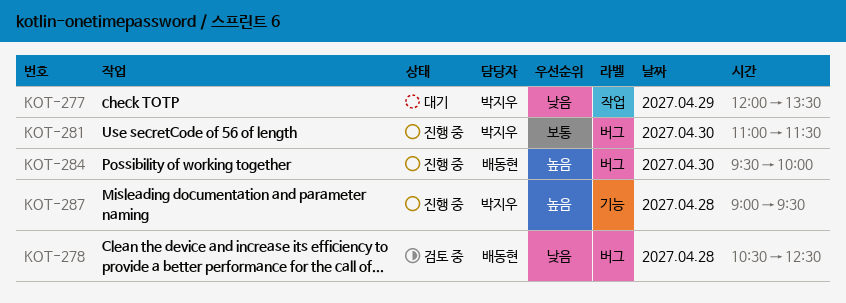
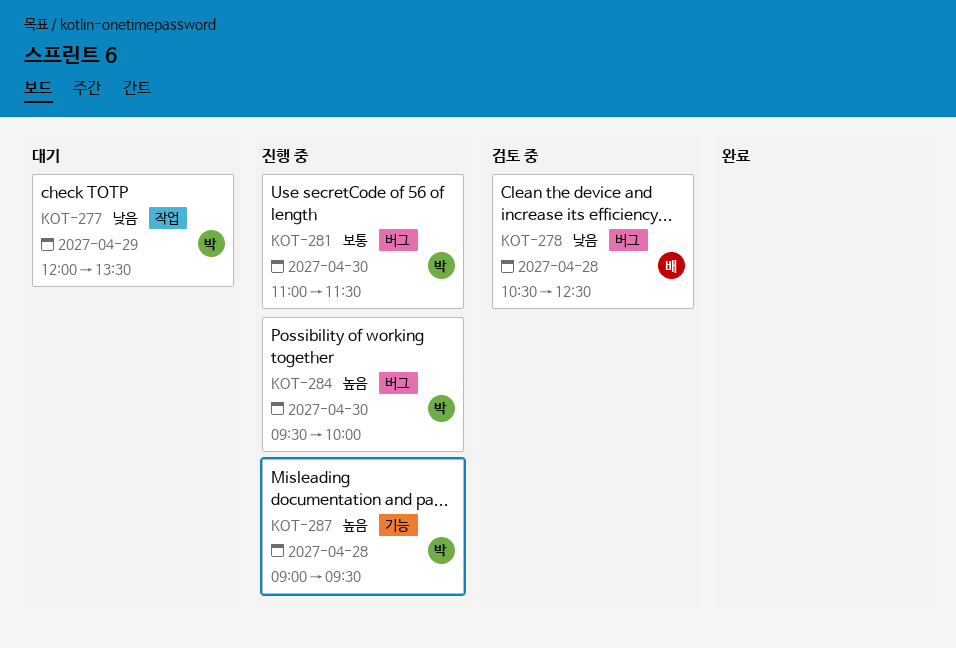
KOT-284, owner: 배동현 -> 박지우

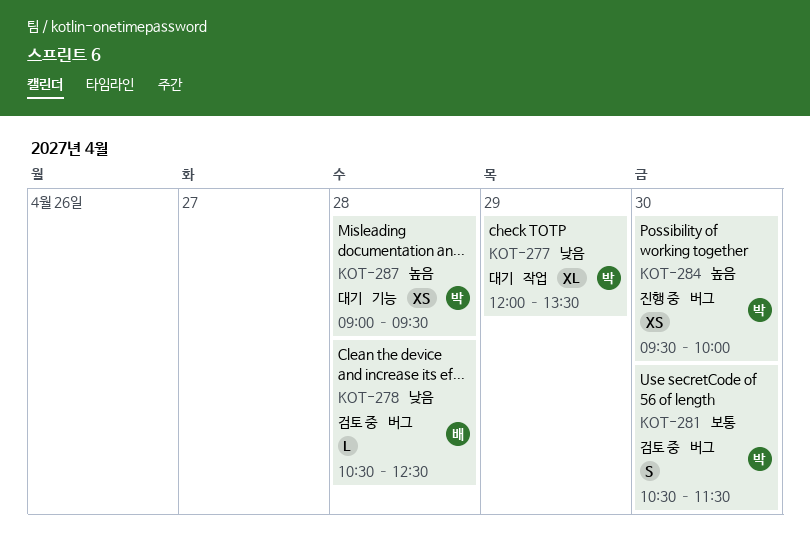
KOT-281, status: 진행 중 -> 검토 중
KOT-281, begins: 11:00 -> 10:30
KOT-287, status: 진행 중 -> 대기

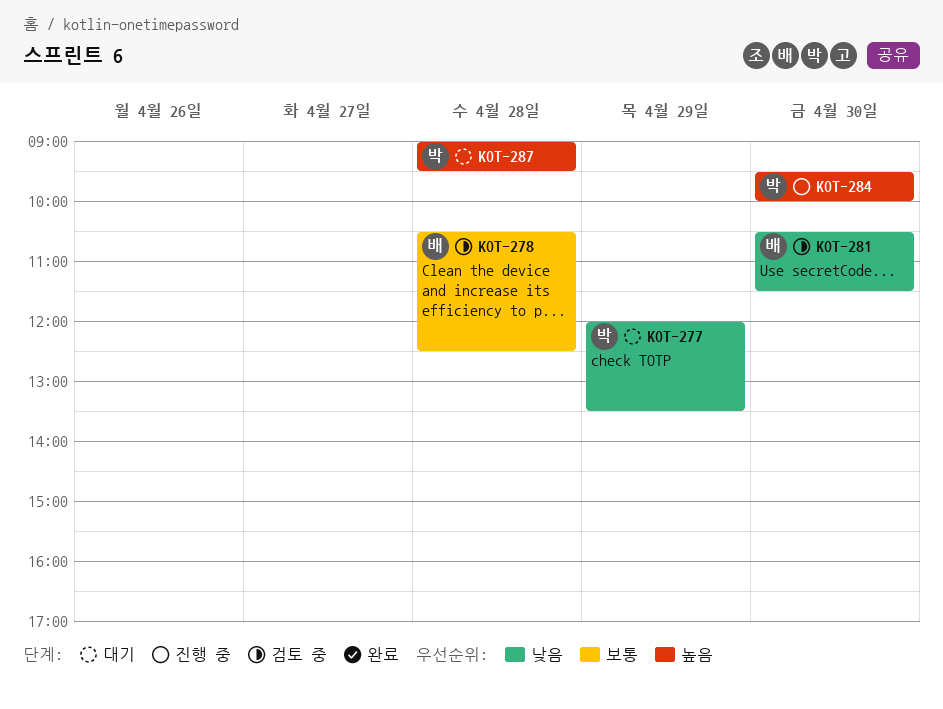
KOT-278, priority: 낮음 -> 보통
KOT-281, owner: 박 -> 배
KOT-281, priority: 보통 -> 낮음

